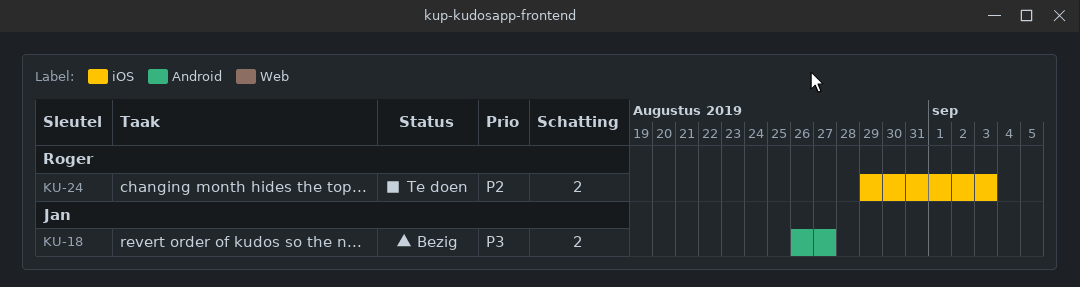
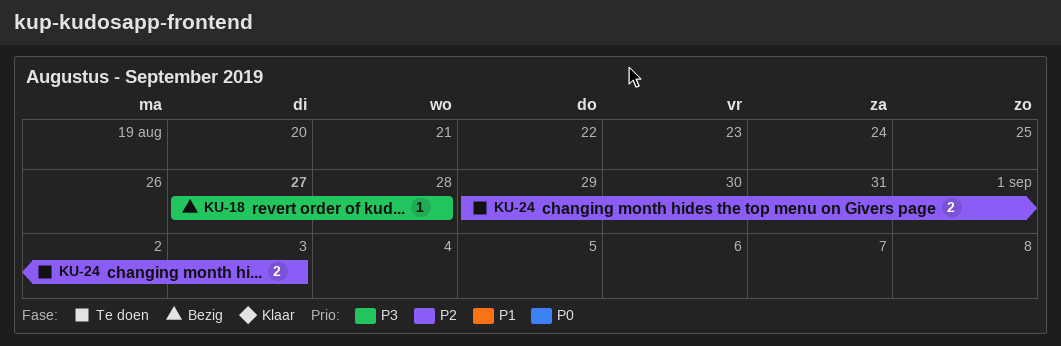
KU-18, estimate: 2 -> 1
KU-18, start: Aug 26 -> Aug 27
KU-18, due: Aug 27 -> Aug 28

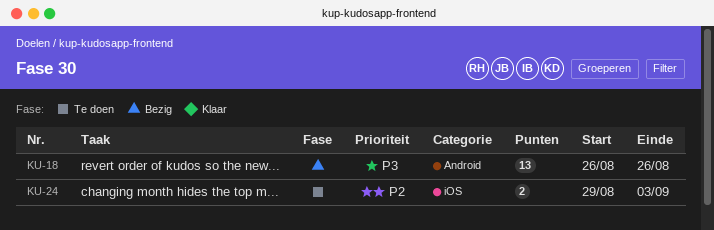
KU-18, estimate: 1 -> 13
KU-18, start: Aug 27 -> Aug 26
KU-18, due: Aug 28 -> Aug 26

